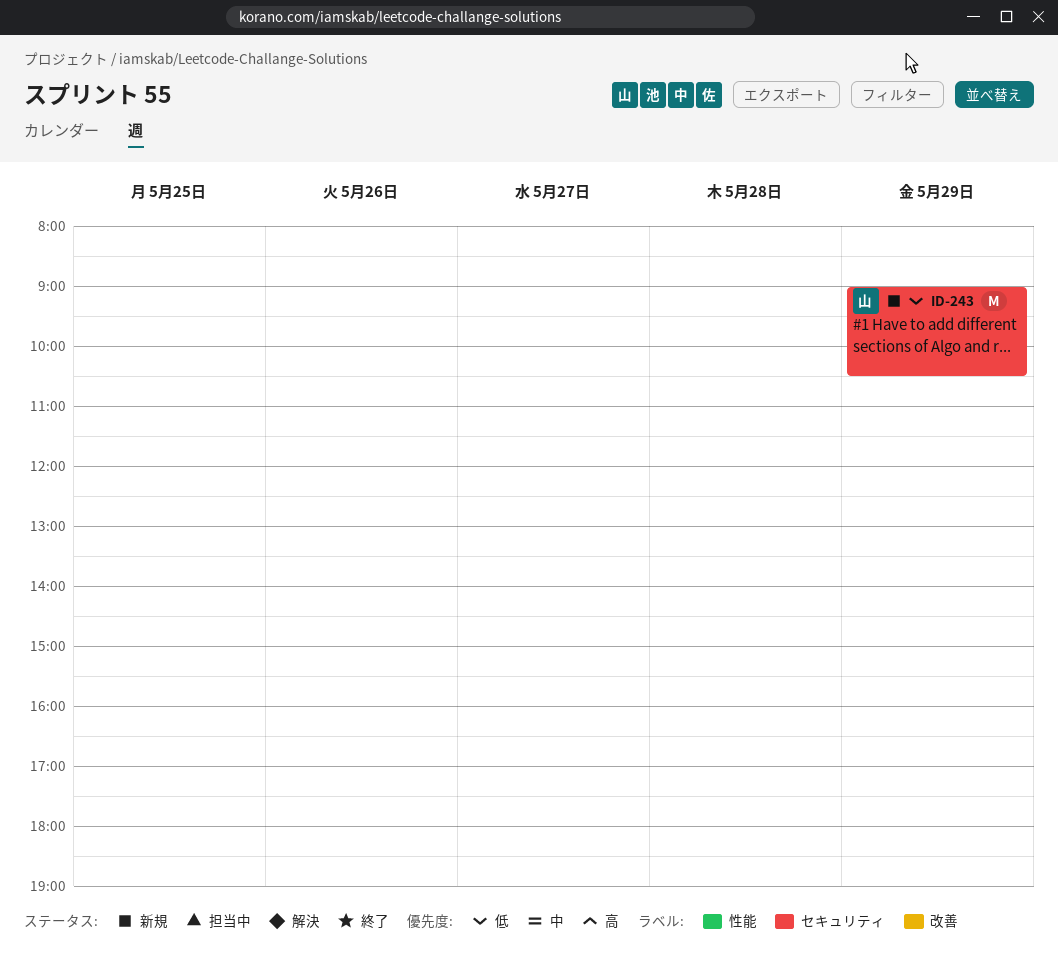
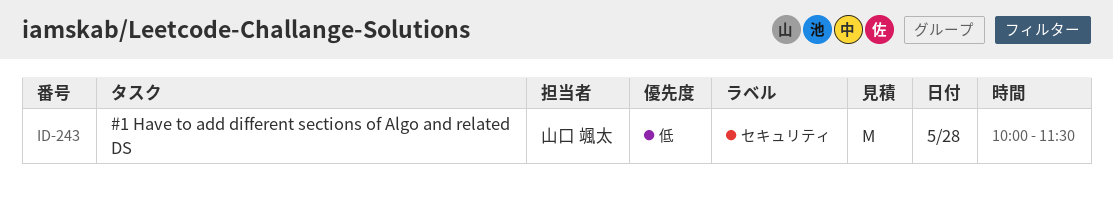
ID-243, day: May 29 -> May 28
ID-243, begins: 09:00 -> 10:00
ID-243, ends: 10:30 -> 11:30

